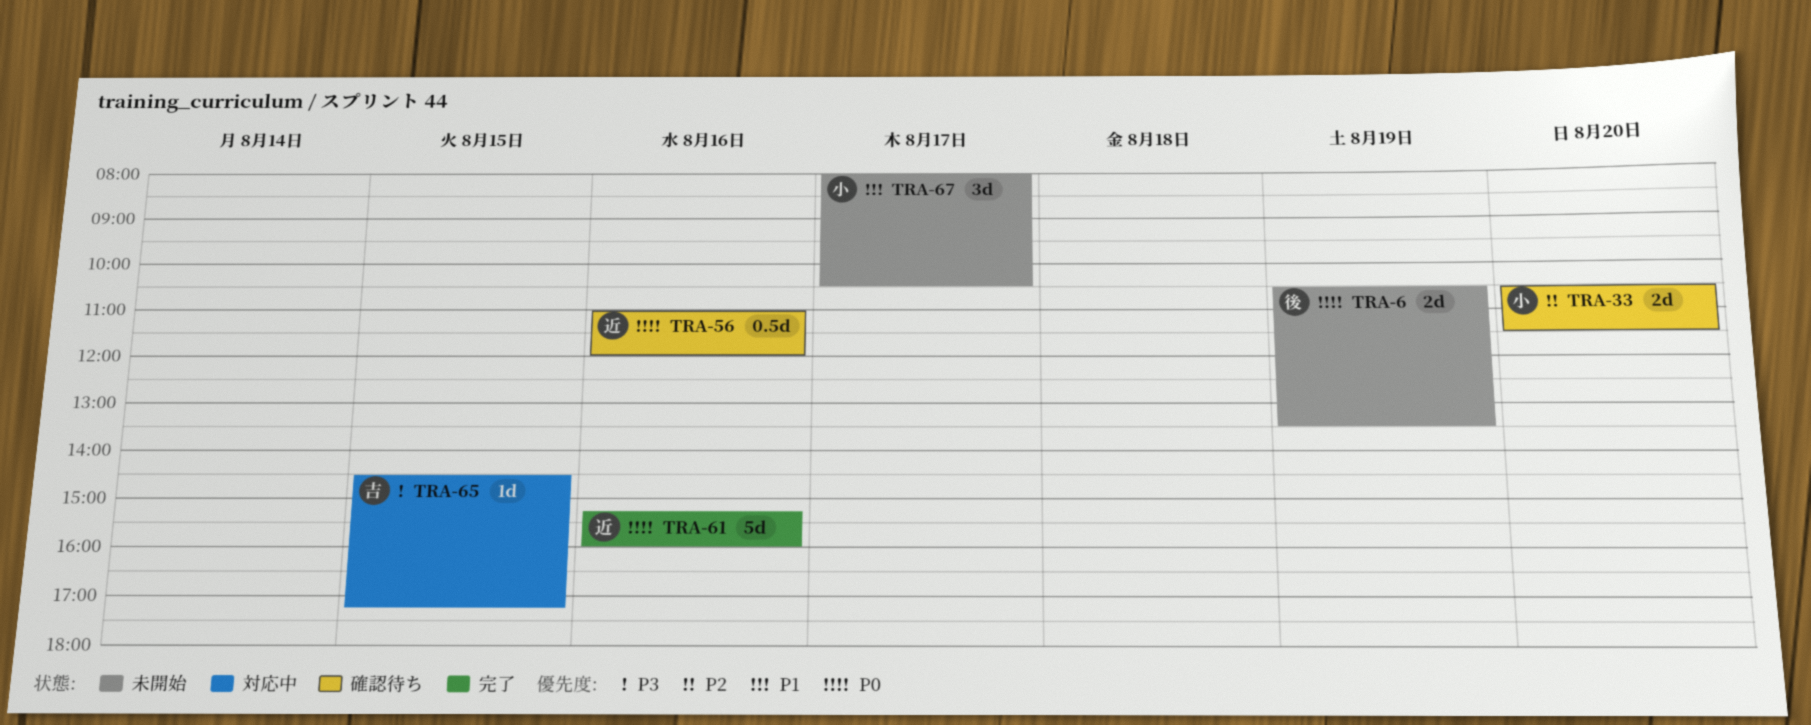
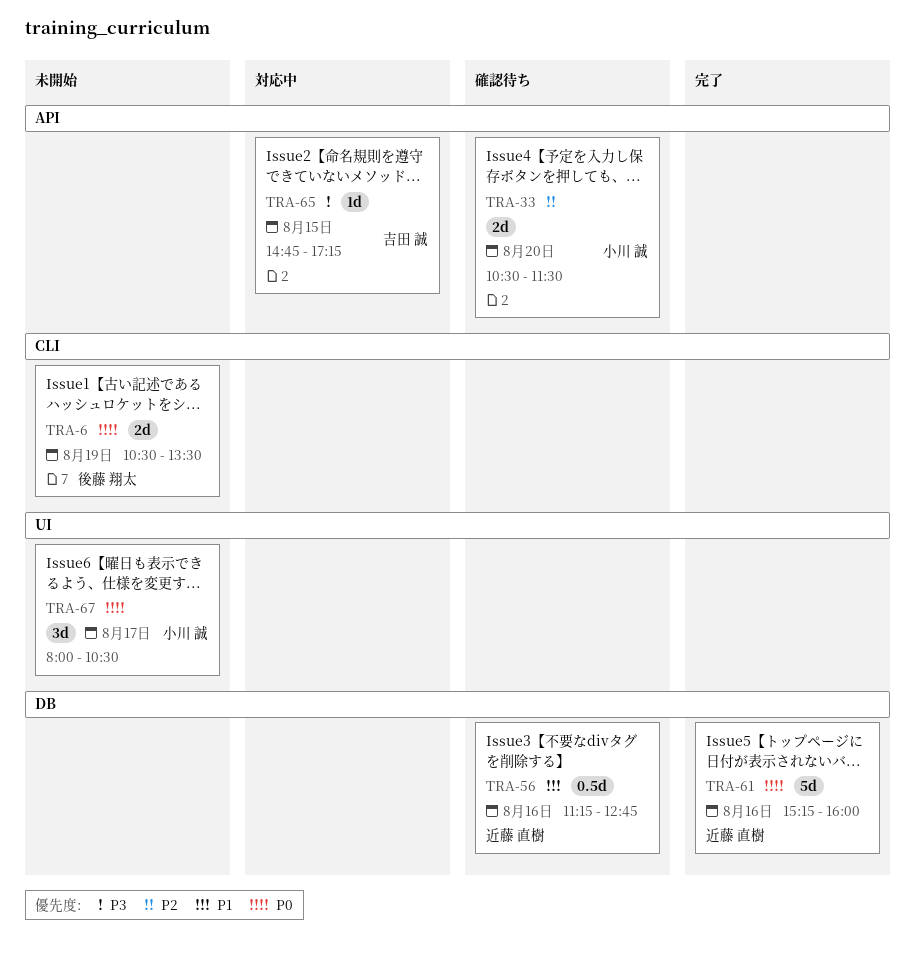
TRA-56, priority: P0 -> P1
TRA-56, begins: 11:00 -> 11:15
TRA-56, ends: 12:00 -> 12:45
TRA-65, begins: 14:30 -> 14:45
TRA-67, priority: P1 -> P0

